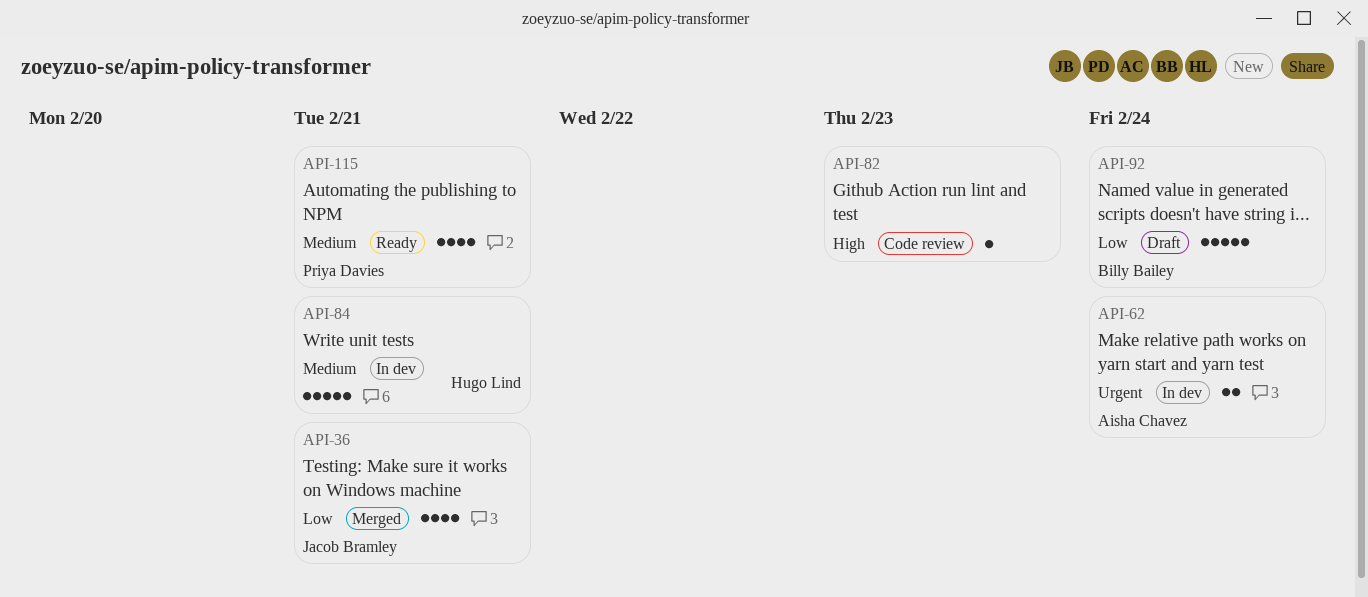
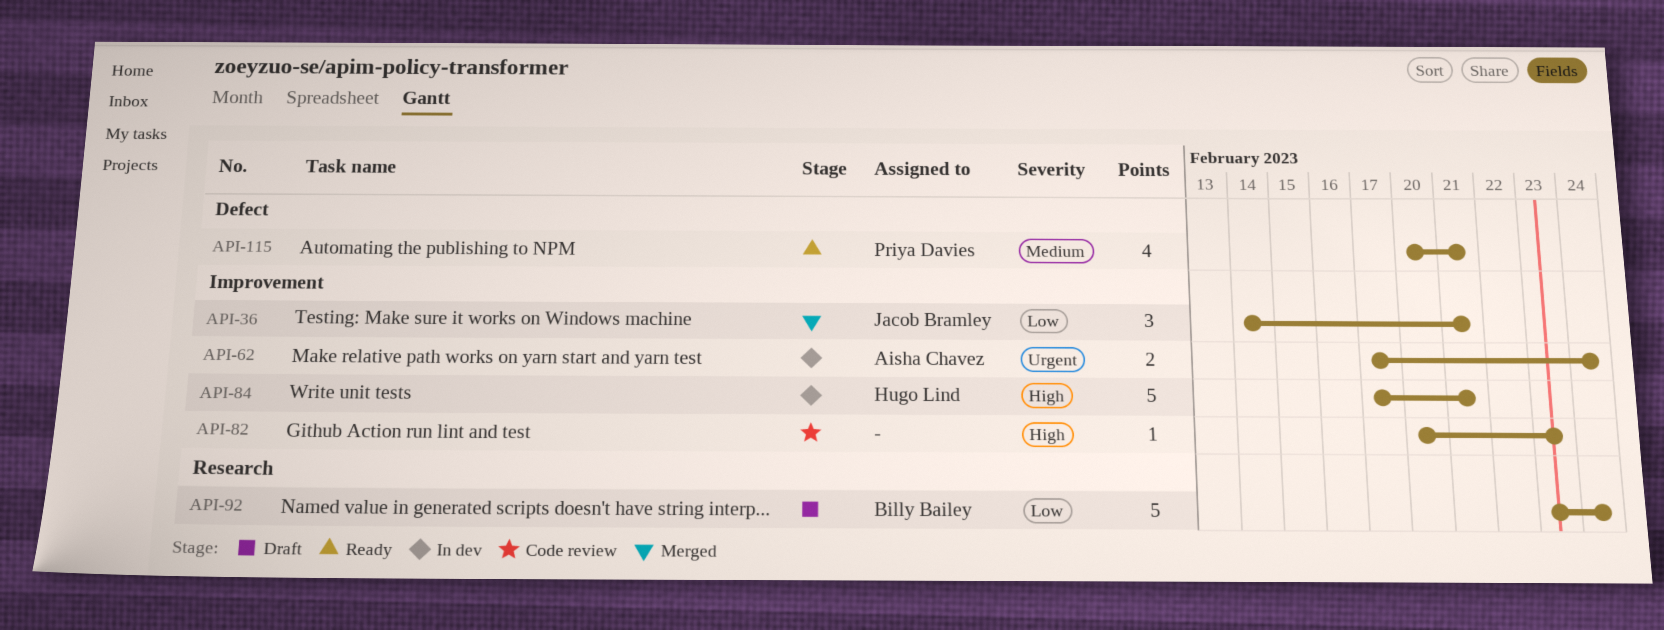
API-36, estimate: 4 -> 3
API-84, priority: Medium -> High

